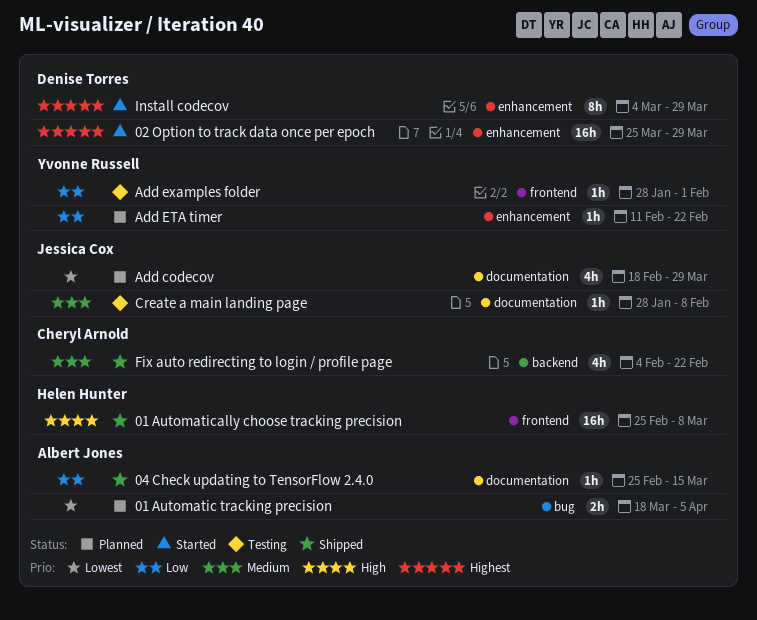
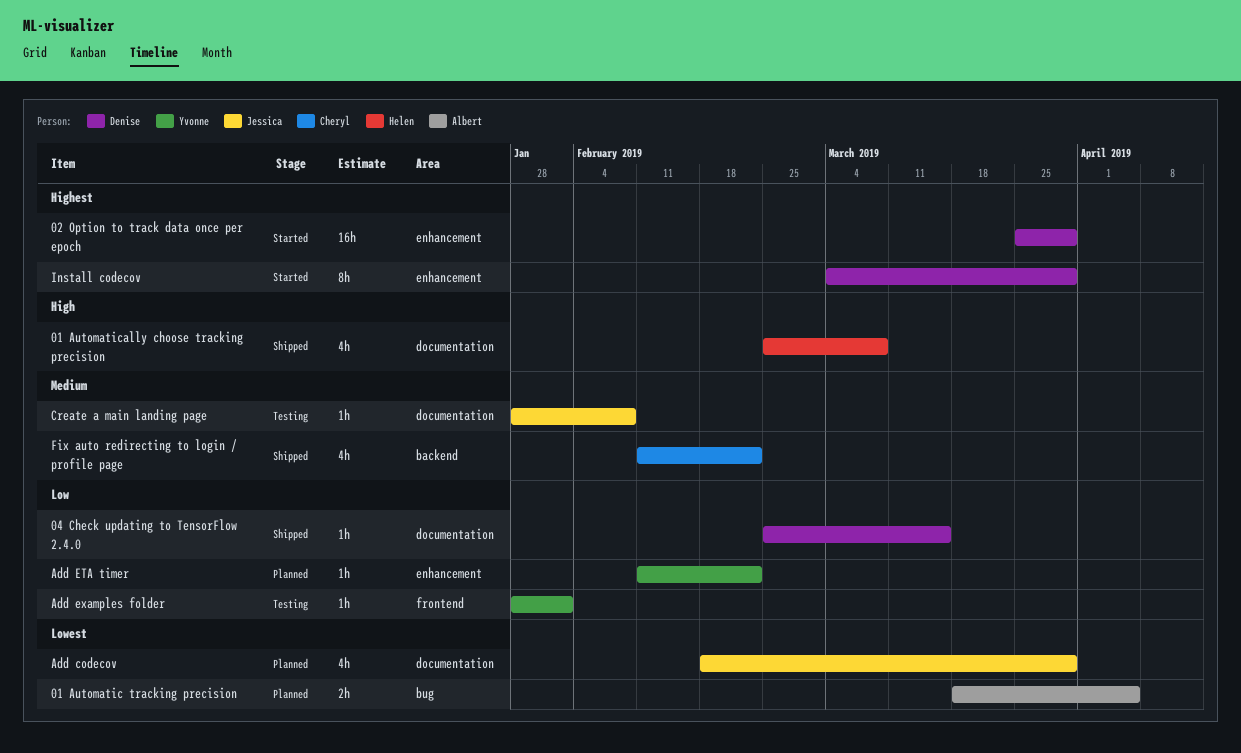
01 Automatically choose tracking precision, label: frontend -> documentation
01 Automatically choose tracking precision, estimate: 16h -> 4h
04 Check updating to TensorFlow 2.4.0, owner: Albert Jones -> Denise Torres
Fix auto redirecting to login / profile page, start: Feb 4 -> Feb 11

